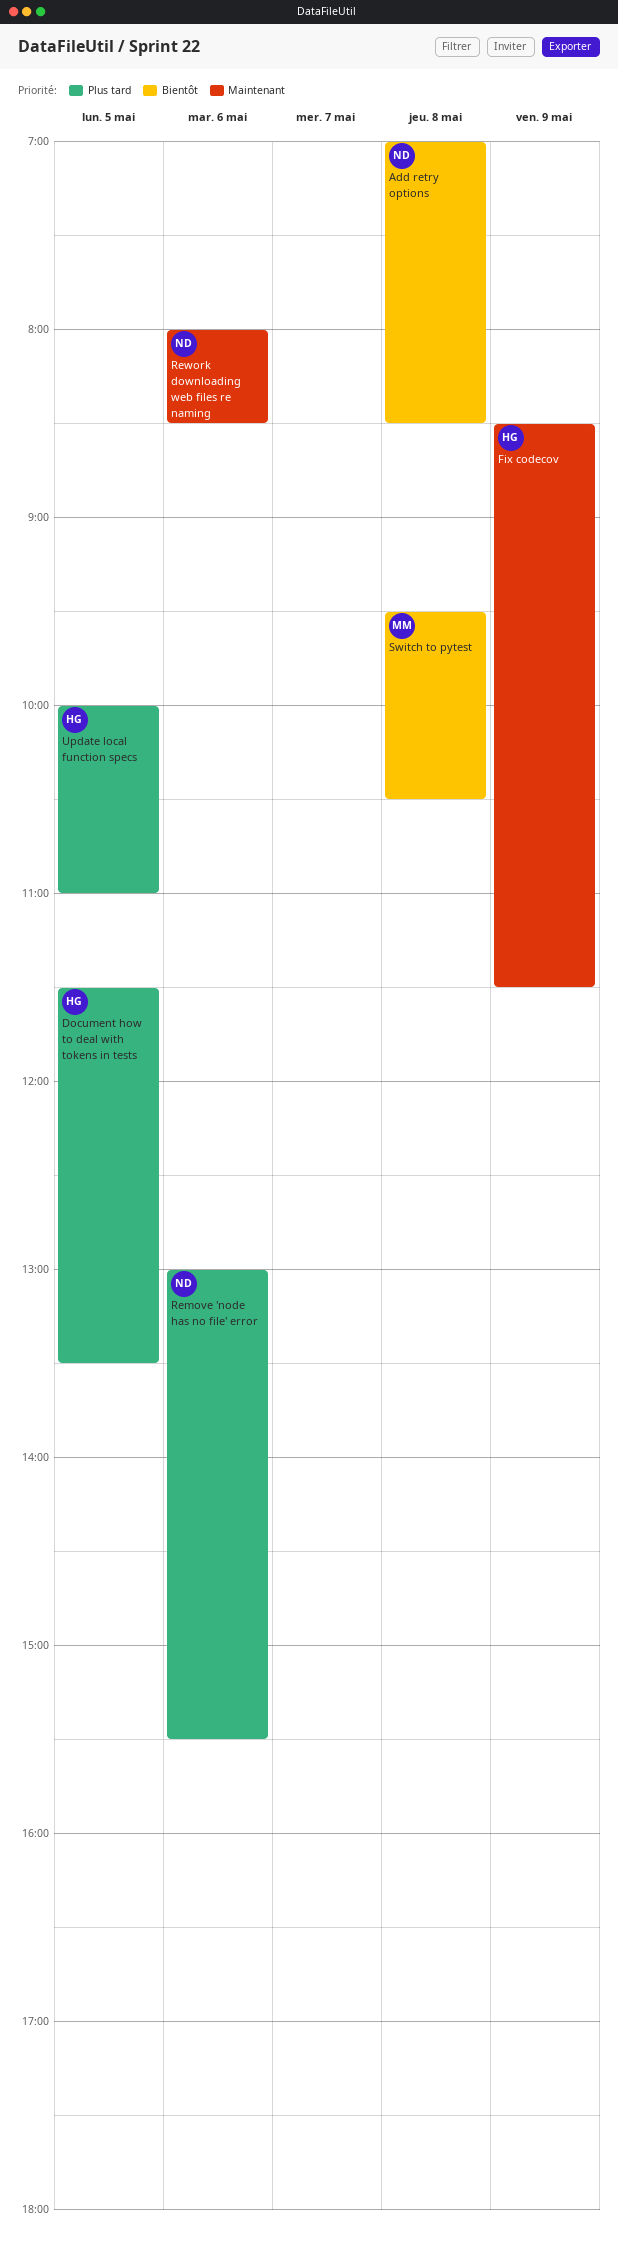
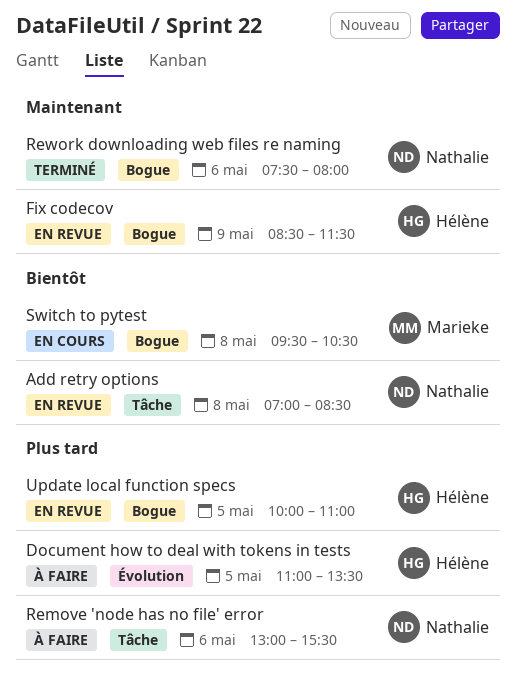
Document how to deal with tokens in tests, begins: 11:30 -> 11:00
Rework downloading web files re naming, begins: 08:00 -> 07:30
Rework downloading web files re naming, ends: 08:30 -> 08:00

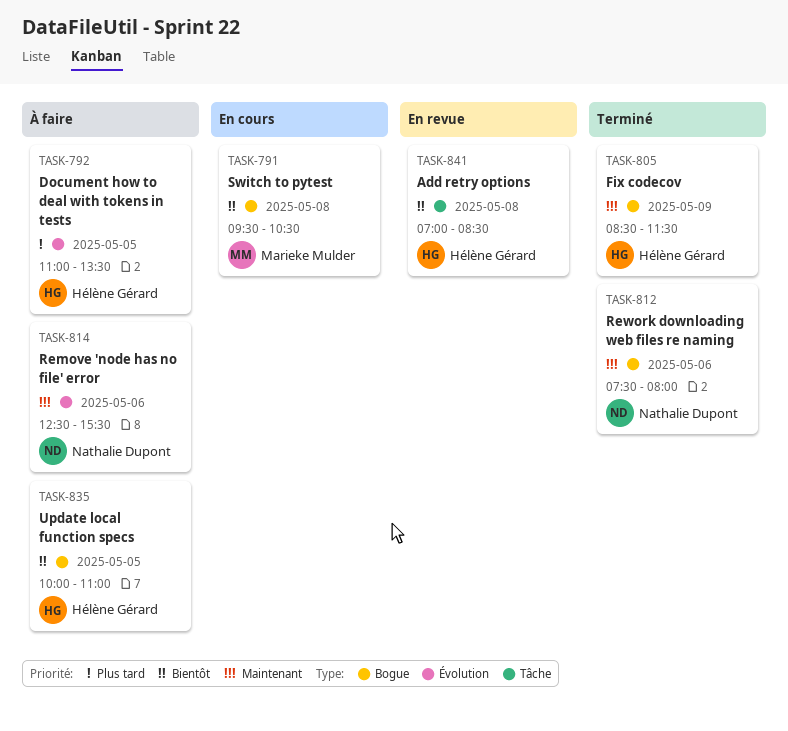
Add retry options, owner: Nathalie Dupont -> Hélène Gérard
Fix codecov, status: En revue -> Terminé
Remove 'node has no file' error, priority: Plus tard -> Maintenant
Remove 'node has no file' error, label: Tâche -> Évolution
Remove 'node has no file' error, begins: 13:00 -> 12:30
Update local function specs, status: En revue -> À faire
Update local function specs, priority: Plus tard -> Bientôt

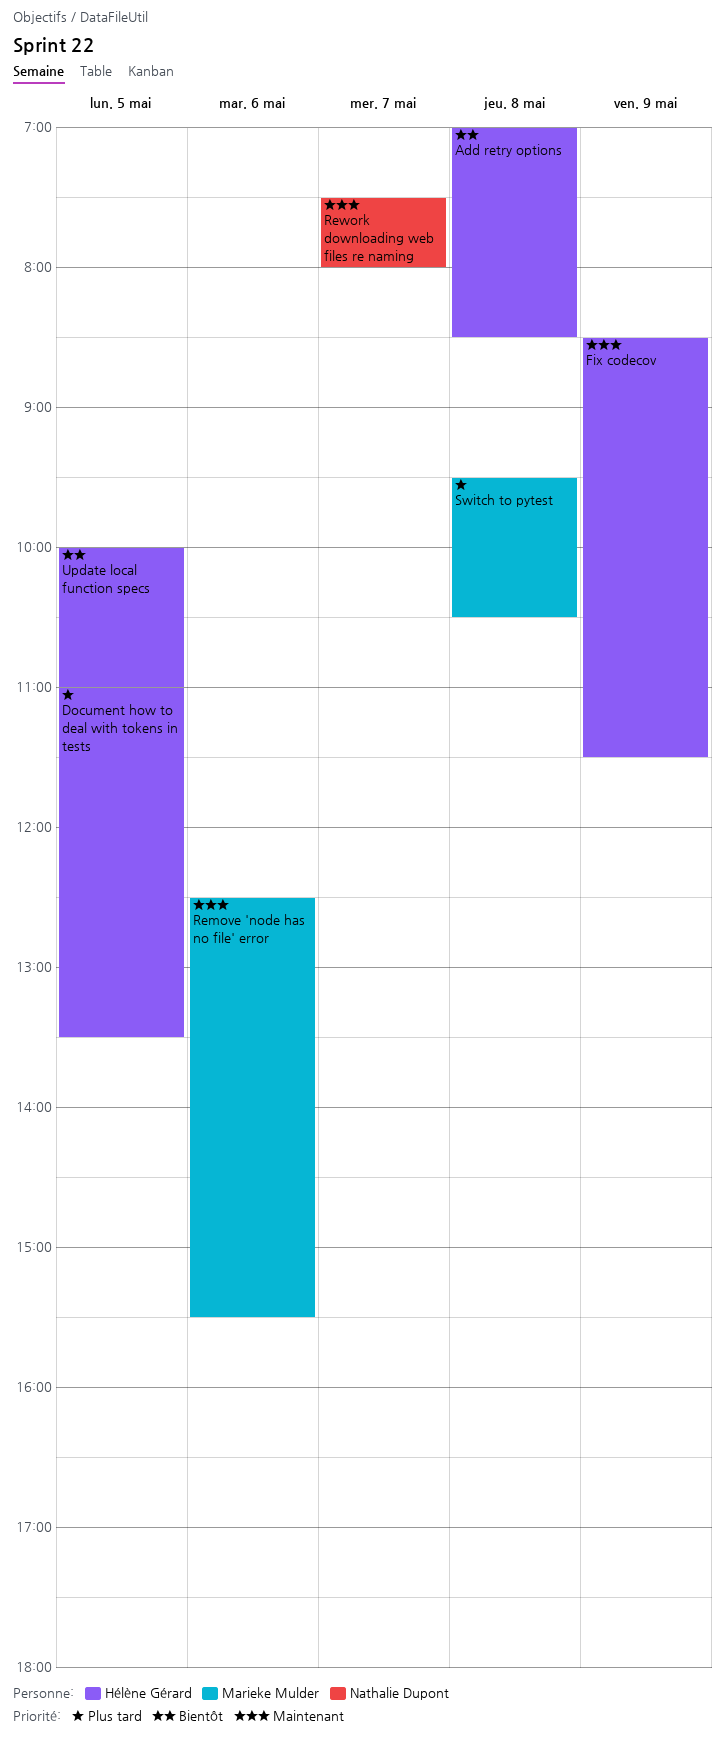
Remove 'node has no file' error, owner: Nathalie Dupont -> Marieke Mulder
Rework downloading web files re naming, day: May 6 -> May 7
Switch to pytest, priority: Bientôt -> Plus tard

